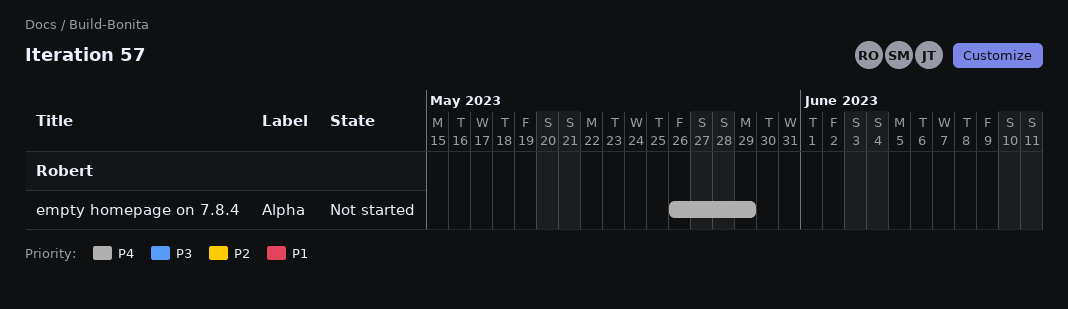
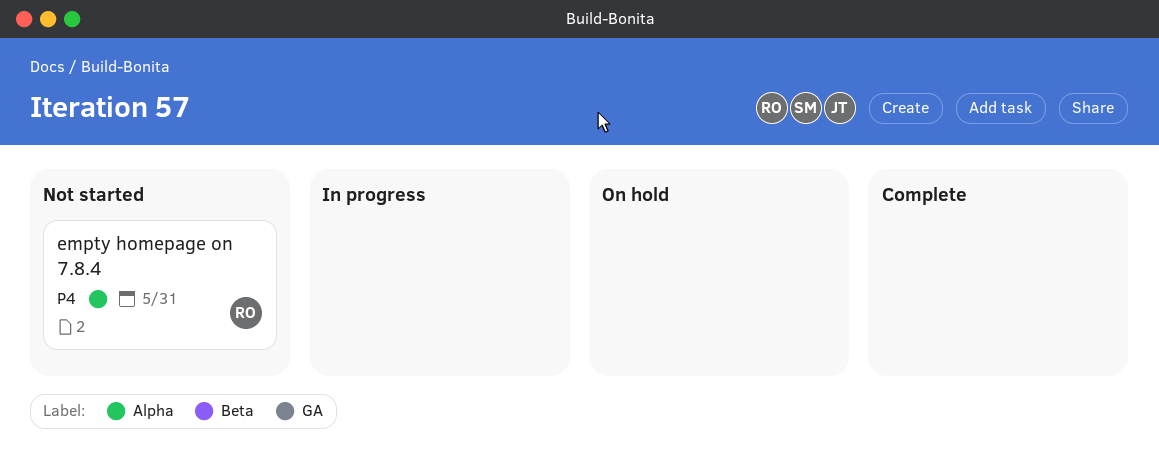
empty homepage on 7.8.4, due: May 29 -> May 31

